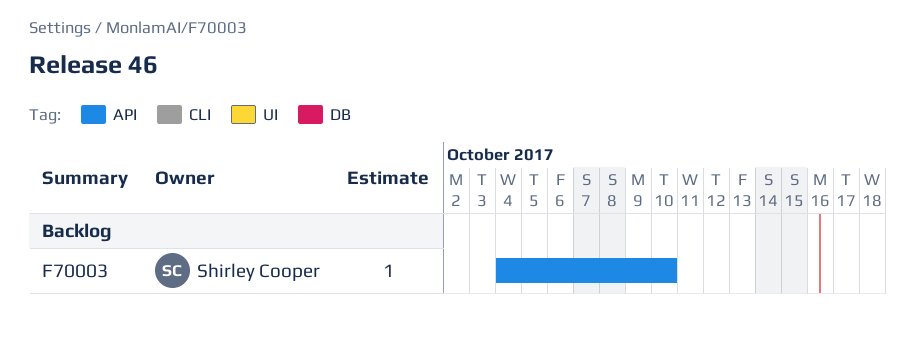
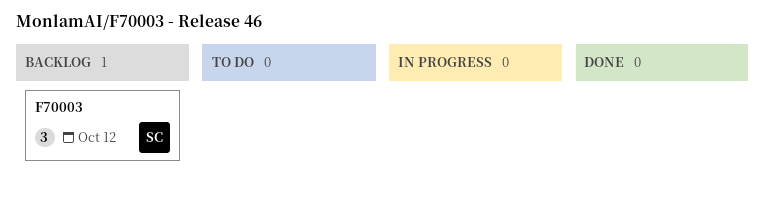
F70003, estimate: 1 -> 3
F70003, due: Oct 10 -> Oct 12

